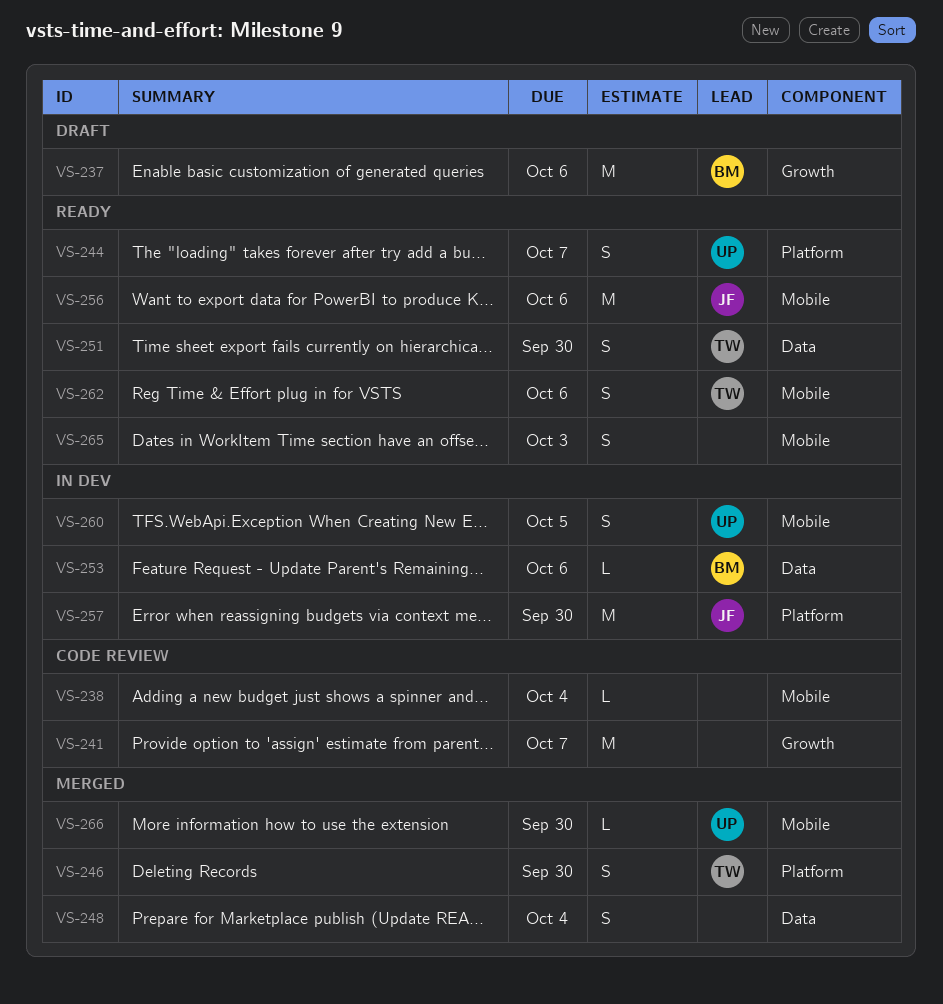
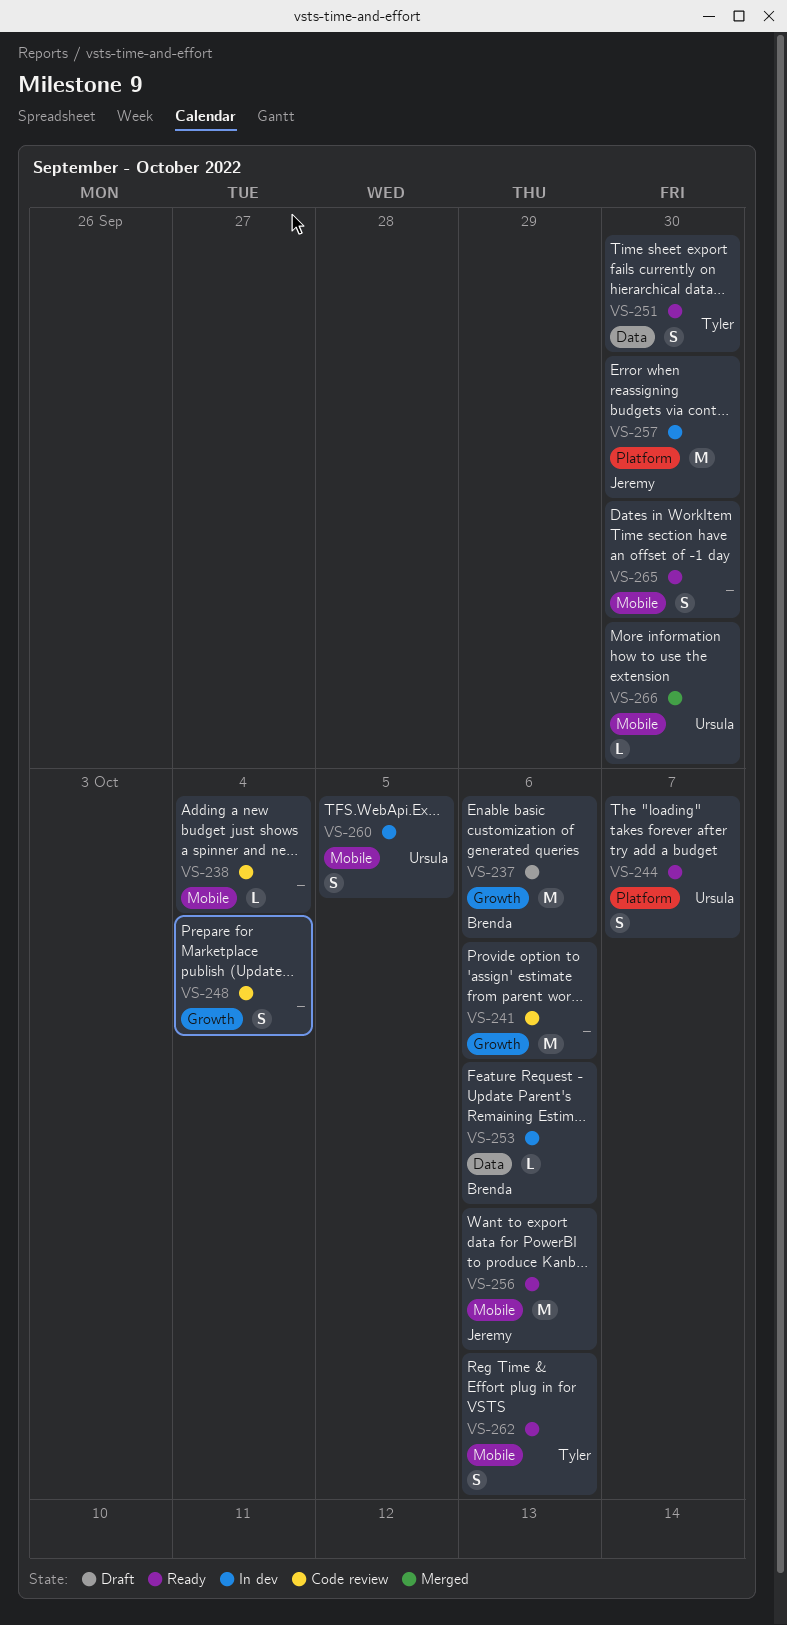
VS-241, due: Oct 7 -> Oct 6
VS-246: present -> none
VS-248, status: Merged -> Code review
VS-248, label: Data -> Growth
VS-265, due: Oct 3 -> Sep 30

